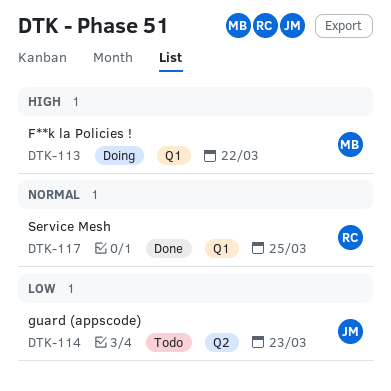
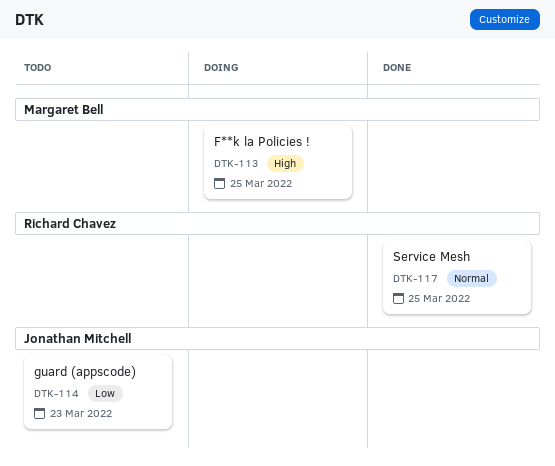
DTK-113, due: Mar 22 -> Mar 25

